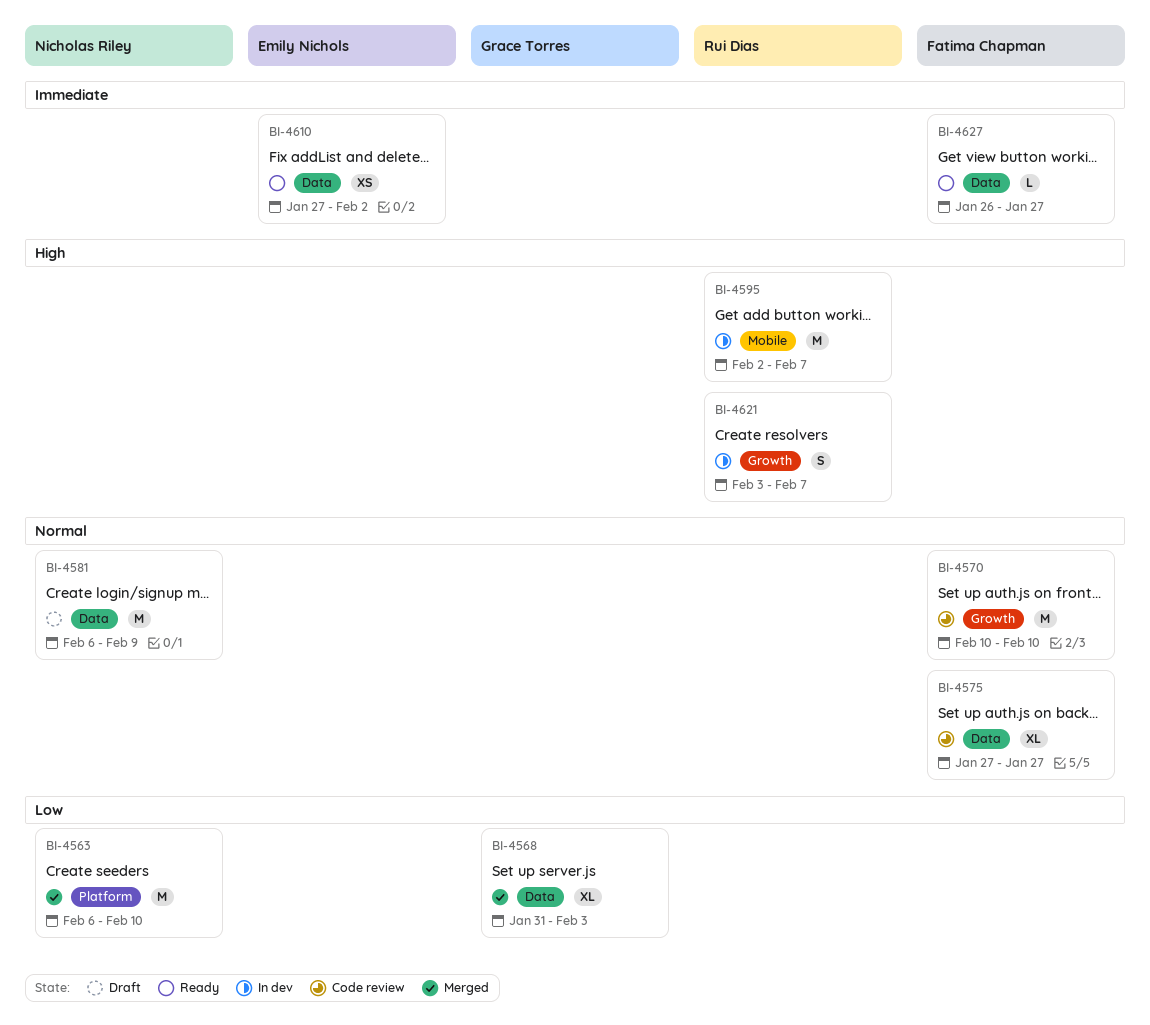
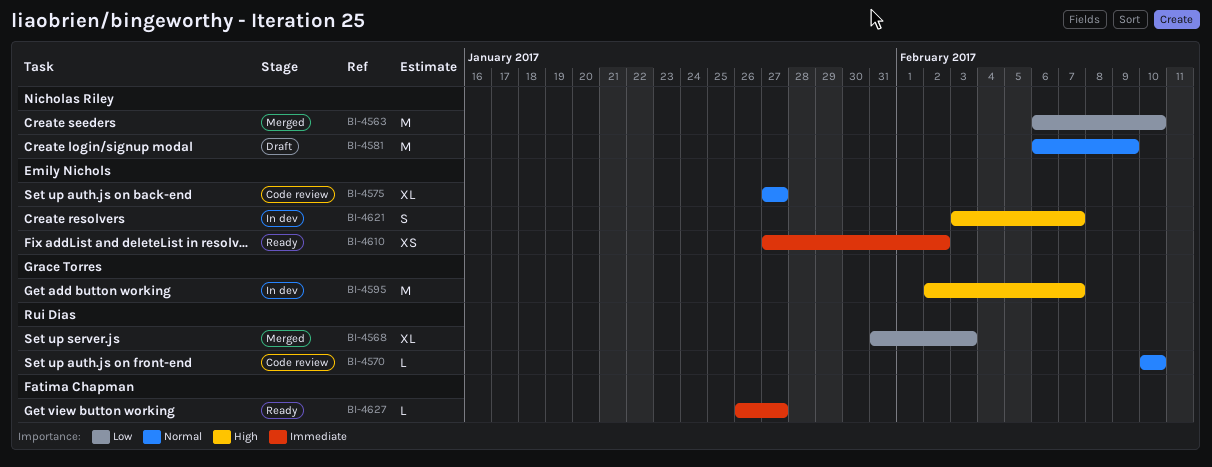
BI-4568, owner: Grace Torres -> Rui Dias
BI-4570, owner: Fatima Chapman -> Rui Dias
BI-4570, estimate: M -> L
BI-4575, owner: Fatima Chapman -> Emily Nichols
BI-4595, owner: Rui Dias -> Grace Torres
BI-4621, owner: Rui Dias -> Emily Nichols

